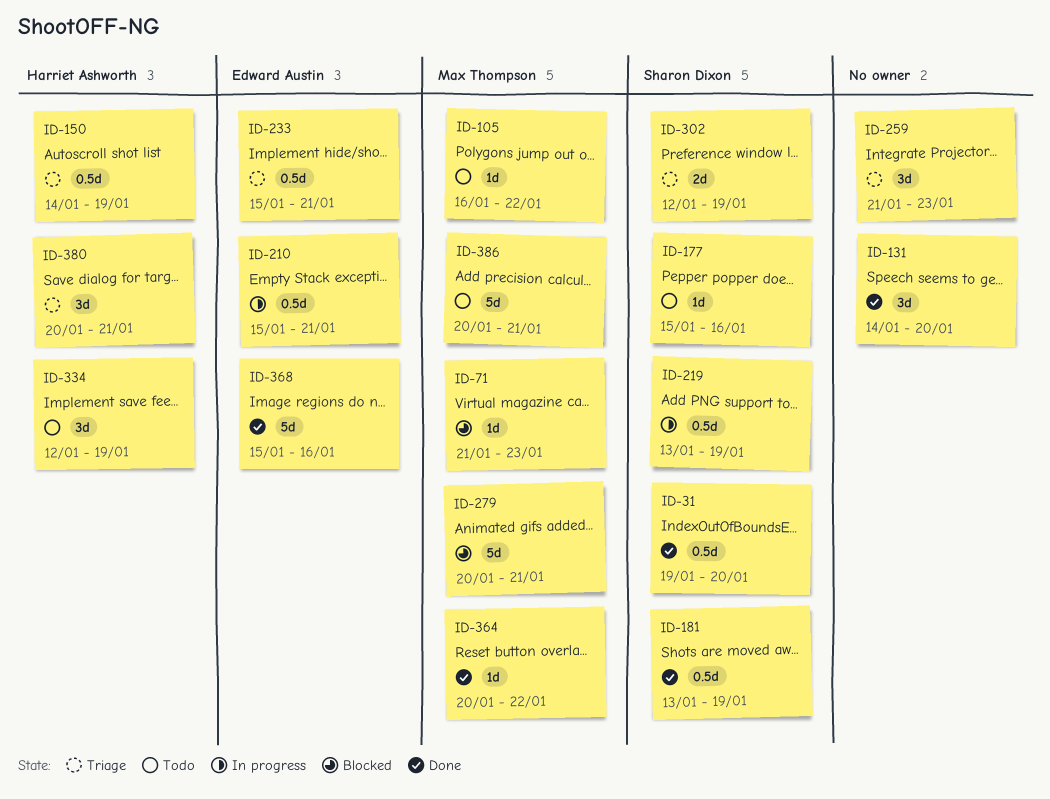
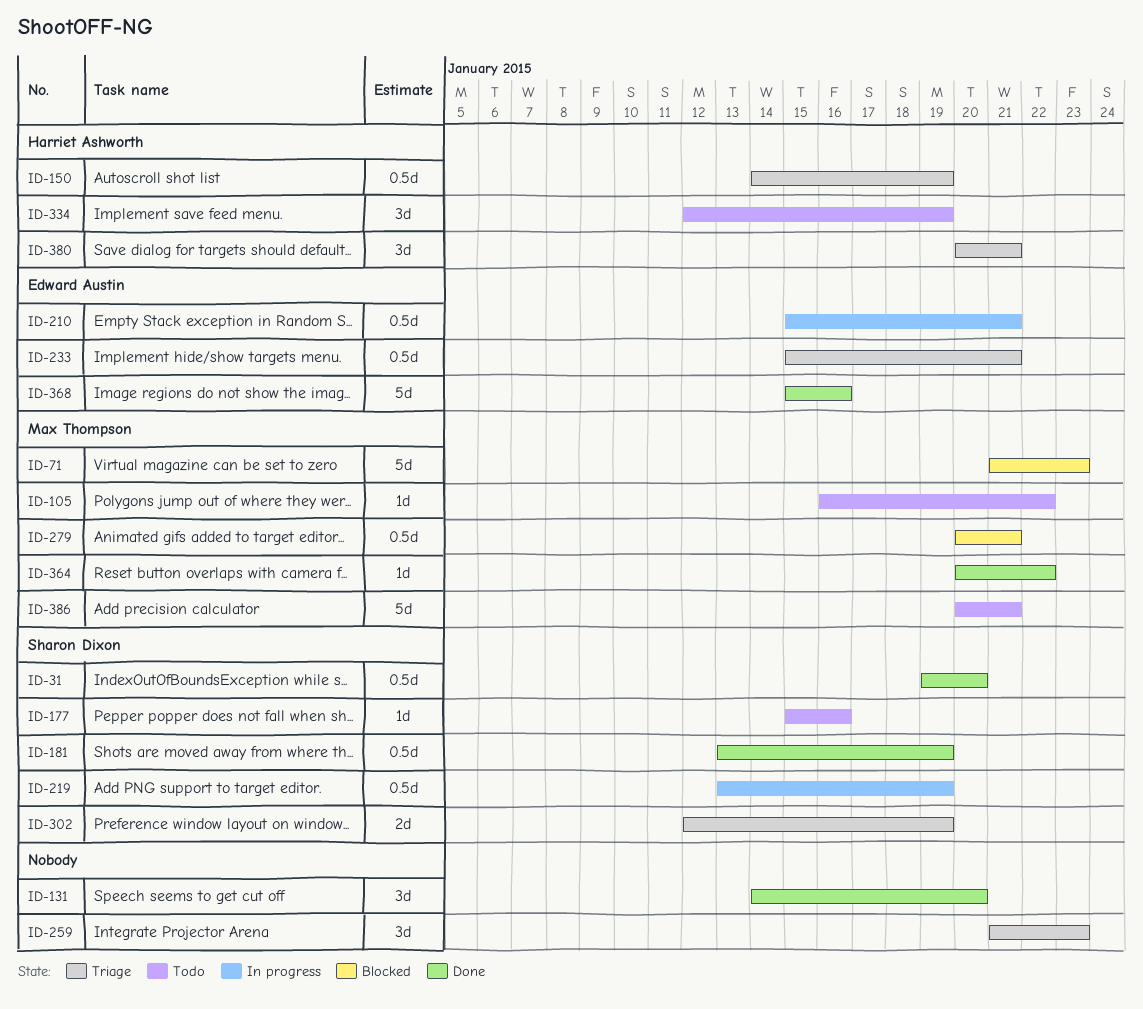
ID-71, estimate: 1d -> 5d
ID-279, estimate: 5d -> 0.5d

